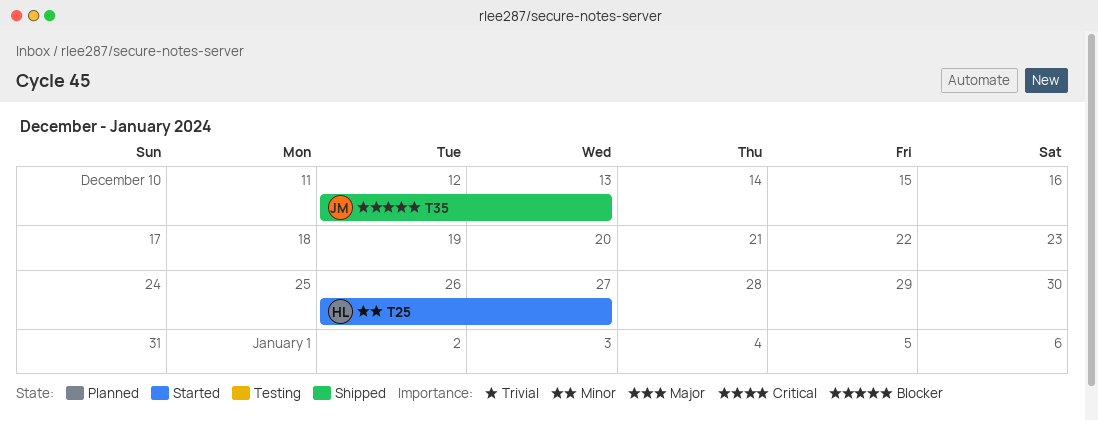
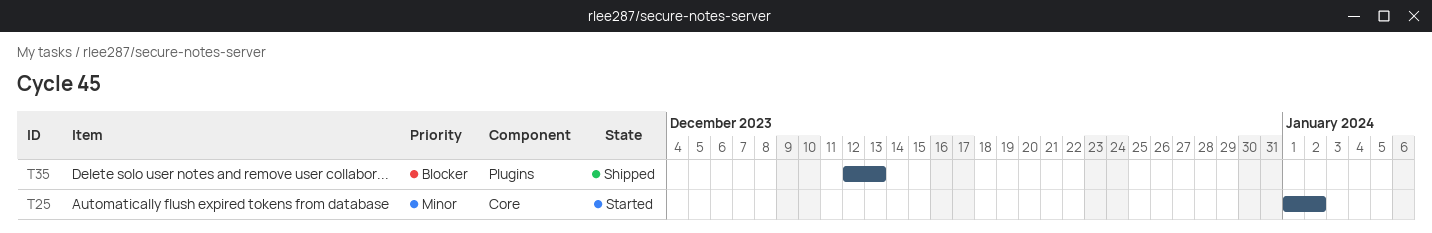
T25, start: Dec 26 -> Jan 1
T25, due: Dec 27 -> Jan 2

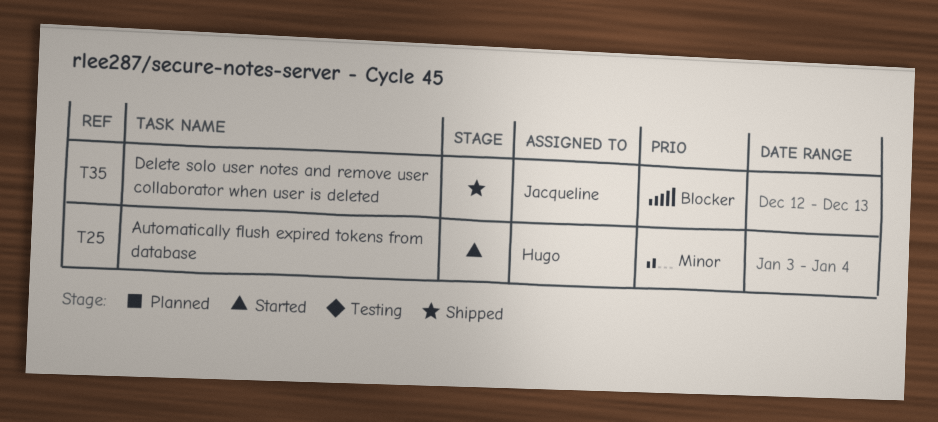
T25, start: Jan 1 -> Jan 3
T25, due: Jan 2 -> Jan 4

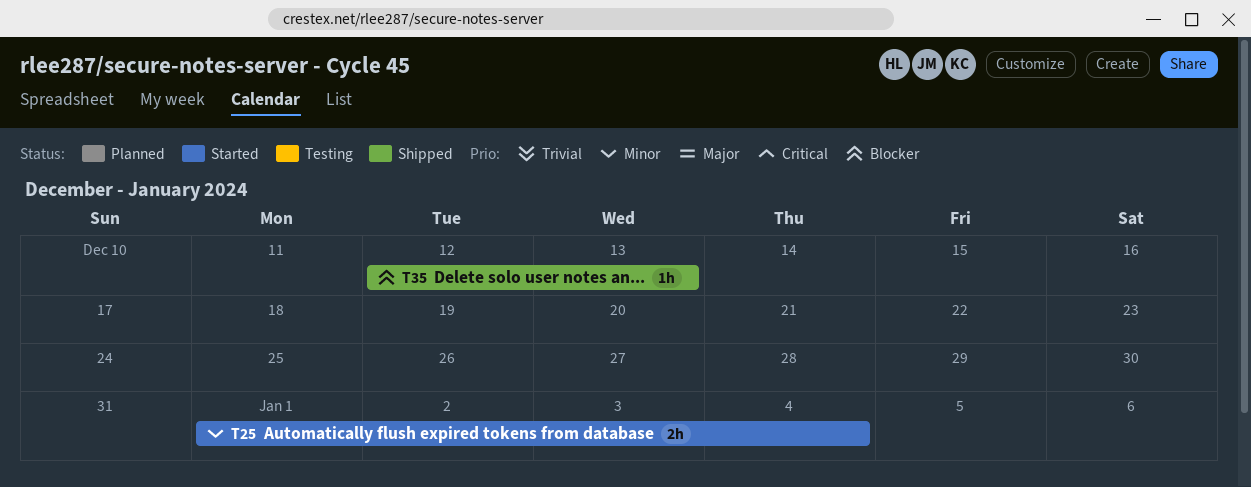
T25, start: Jan 3 -> Jan 1

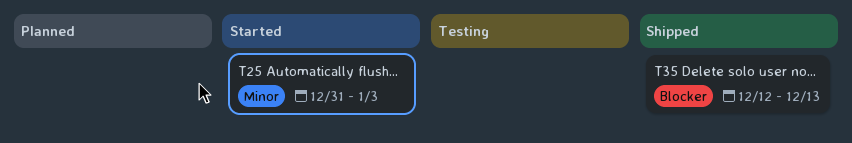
T25, start: Jan 1 -> Dec 31
T25, due: Jan 4 -> Jan 3

